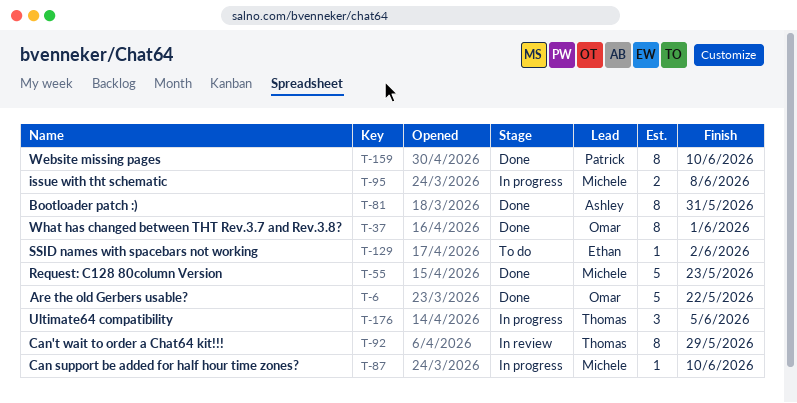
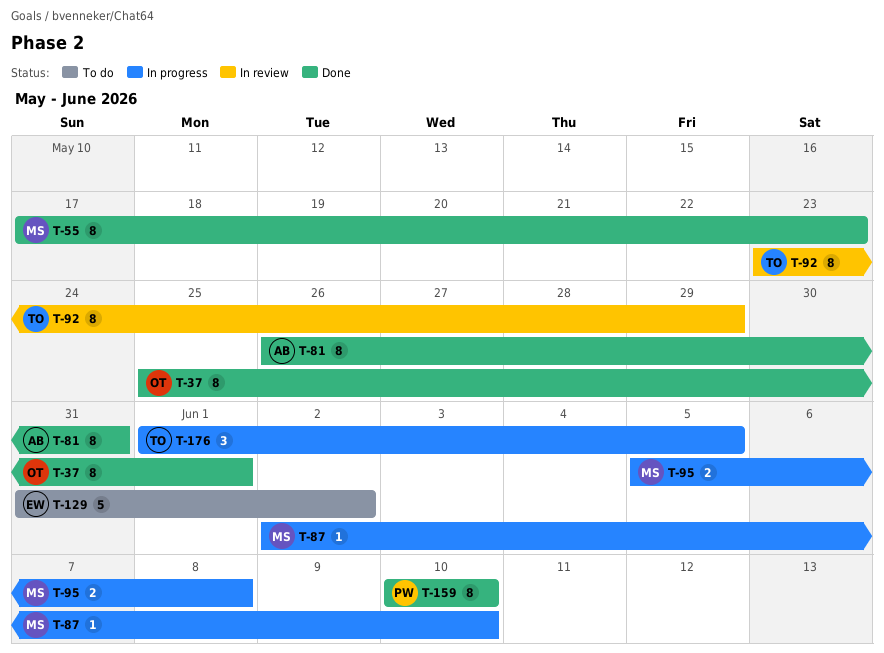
T-6: present -> none
T-55, estimate: 5 -> 8
T-129, estimate: 1 -> 5

